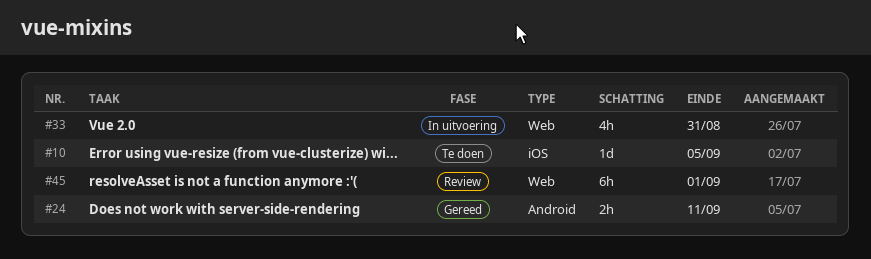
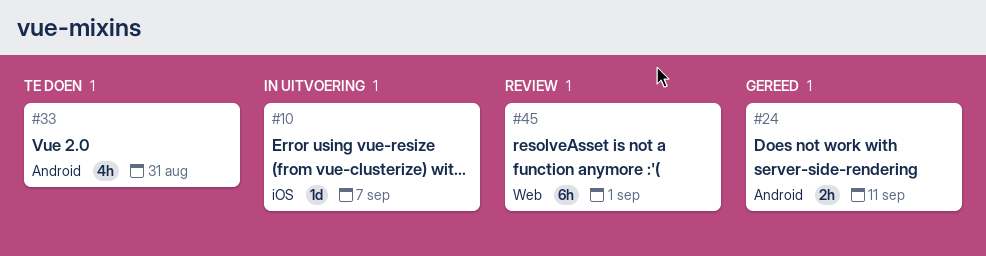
#10, status: Te doen -> In uitvoering
#10, due: Sep 5 -> Sep 7
#33, status: In uitvoering -> Te doen
#33, label: Web -> Android

